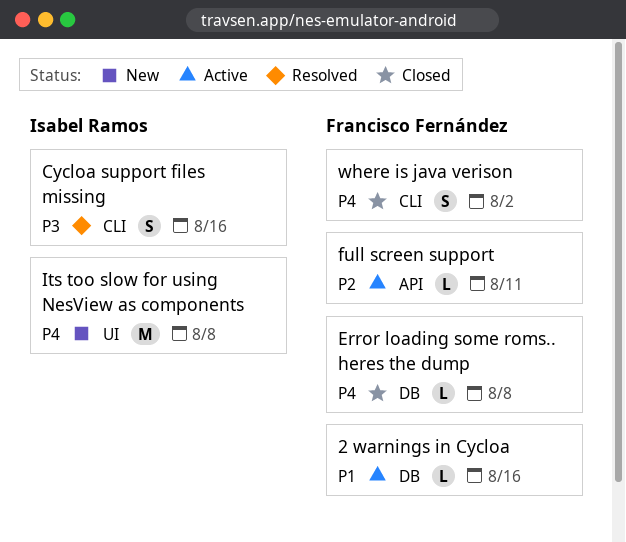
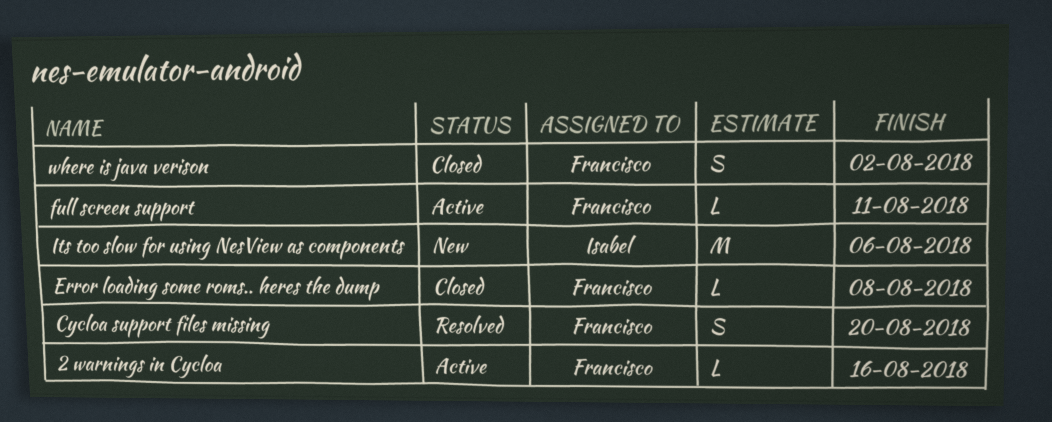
Cycloa support files missing, owner: Isabel Ramos -> Francisco Fernández
Cycloa support files missing, due: Aug 16 -> Aug 20
Its too slow for using NesView as components, due: Aug 8 -> Aug 6

